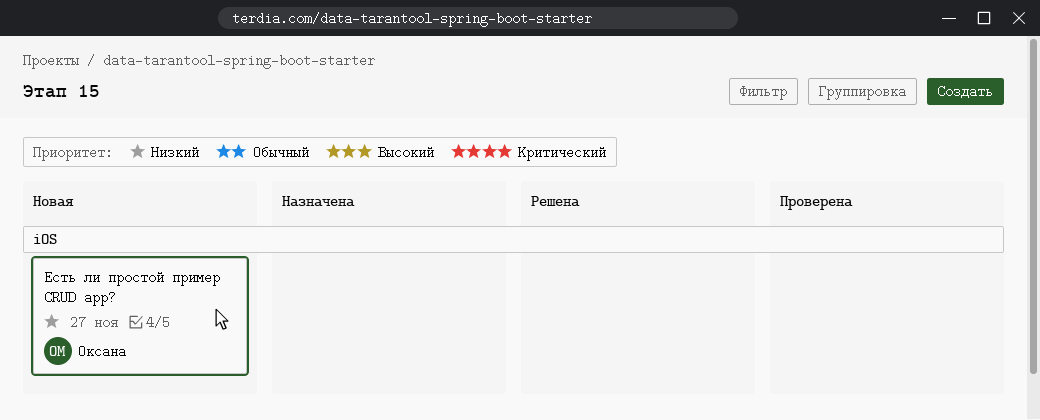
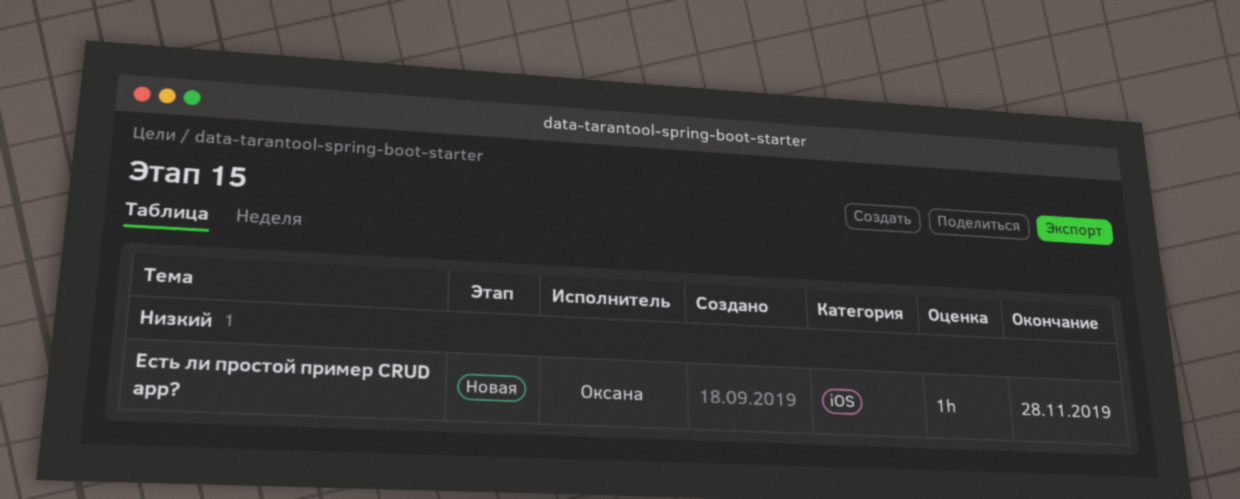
Есть ли простой пример CRUD app?, due: Nov 27 -> Nov 28

